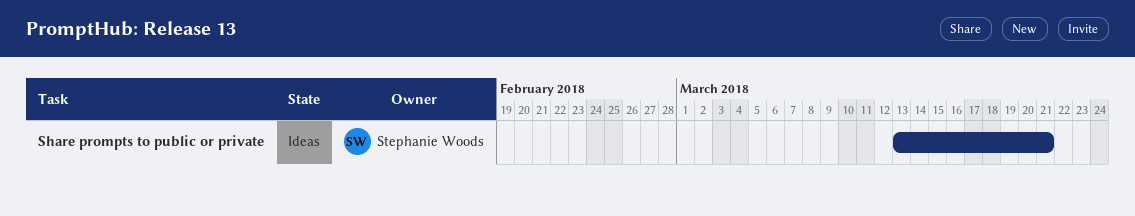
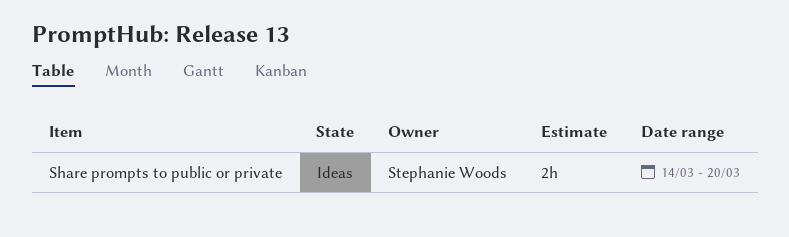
Share prompts to public or private, start: Mar 13 -> Mar 14
Share prompts to public or private, due: Mar 21 -> Mar 20

